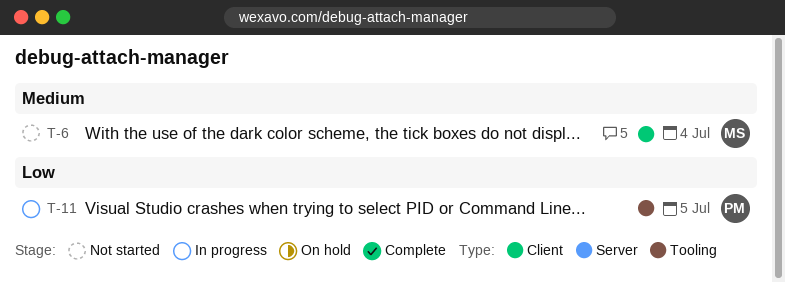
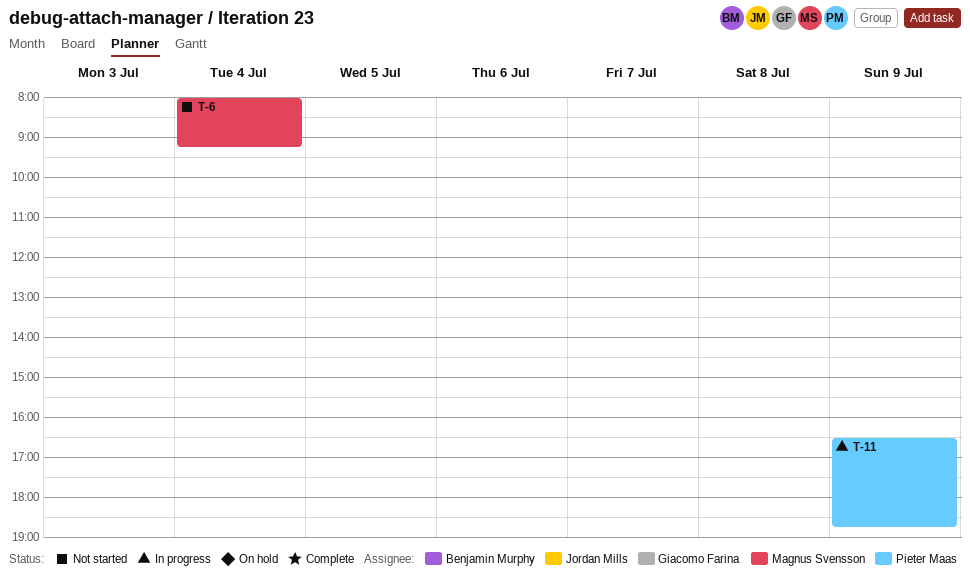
T-11, day: Jul 5 -> Jul 9

